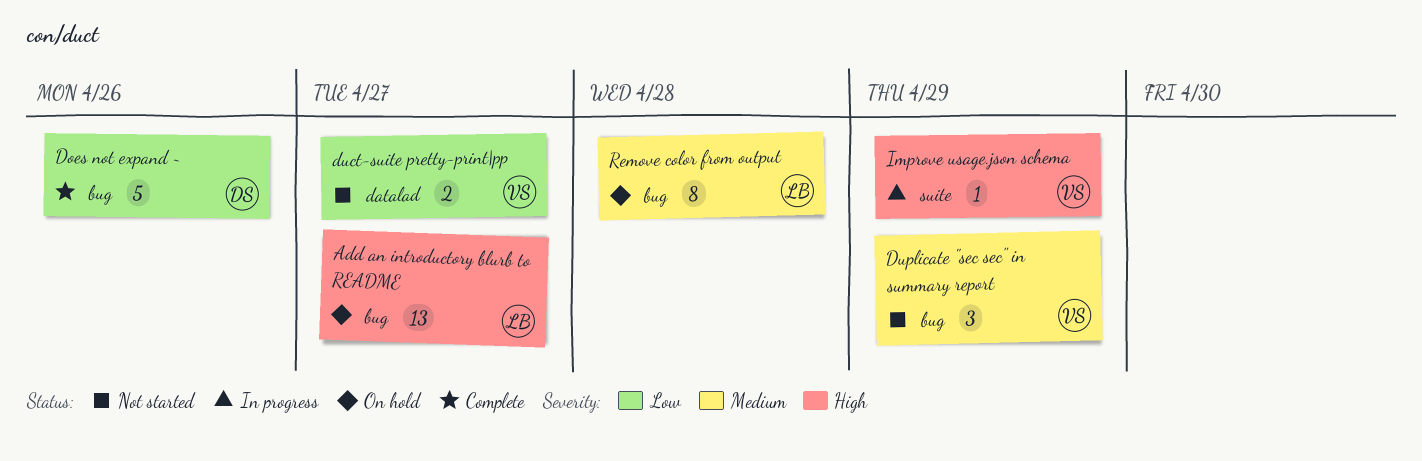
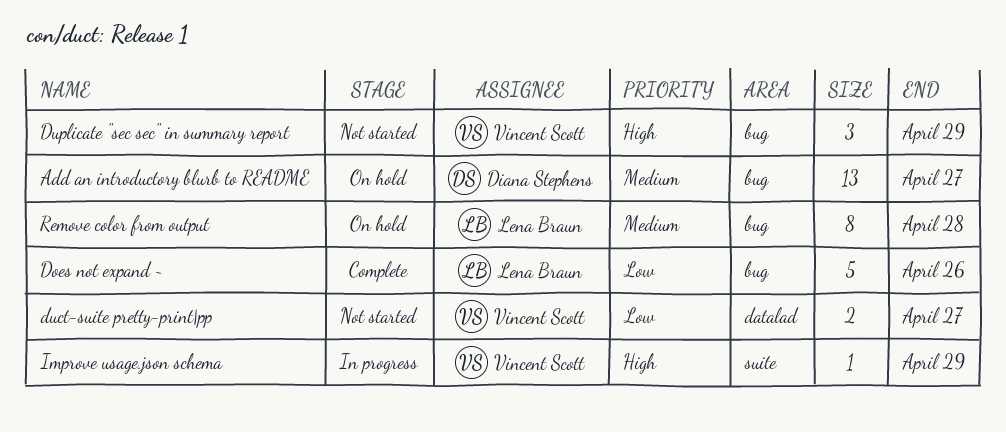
Add an introductory blurb to README, owner: Lena Braun -> Diana Stephens
Add an introductory blurb to README, priority: High -> Medium
Does not expand ~, owner: Diana Stephens -> Lena Braun
Duplicate "sec sec" in summary report, priority: Medium -> High

